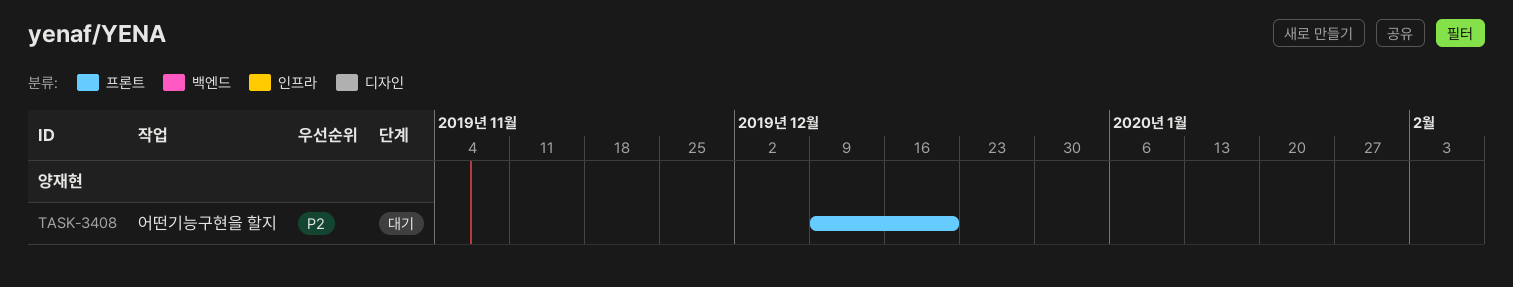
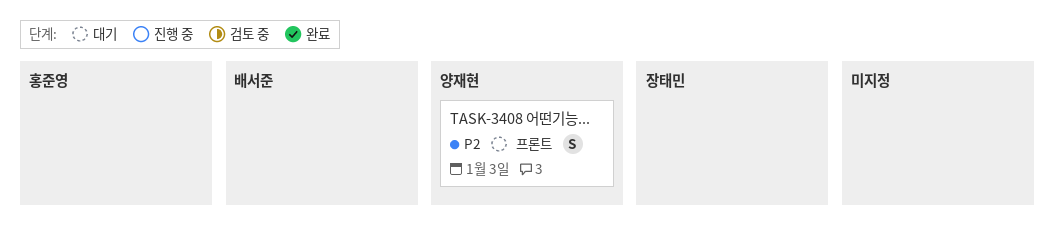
TASK-3408, due: Dec 20 -> Jan 3

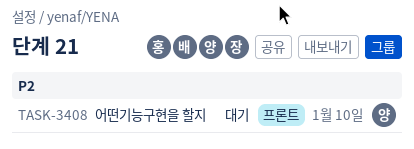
TASK-3408, due: Jan 3 -> Jan 10

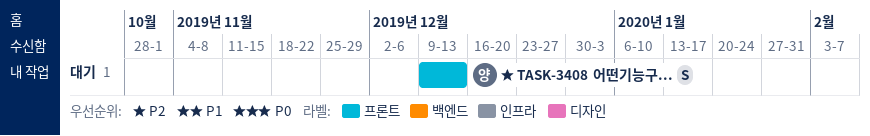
TASK-3408, due: Jan 10 -> Dec 13

